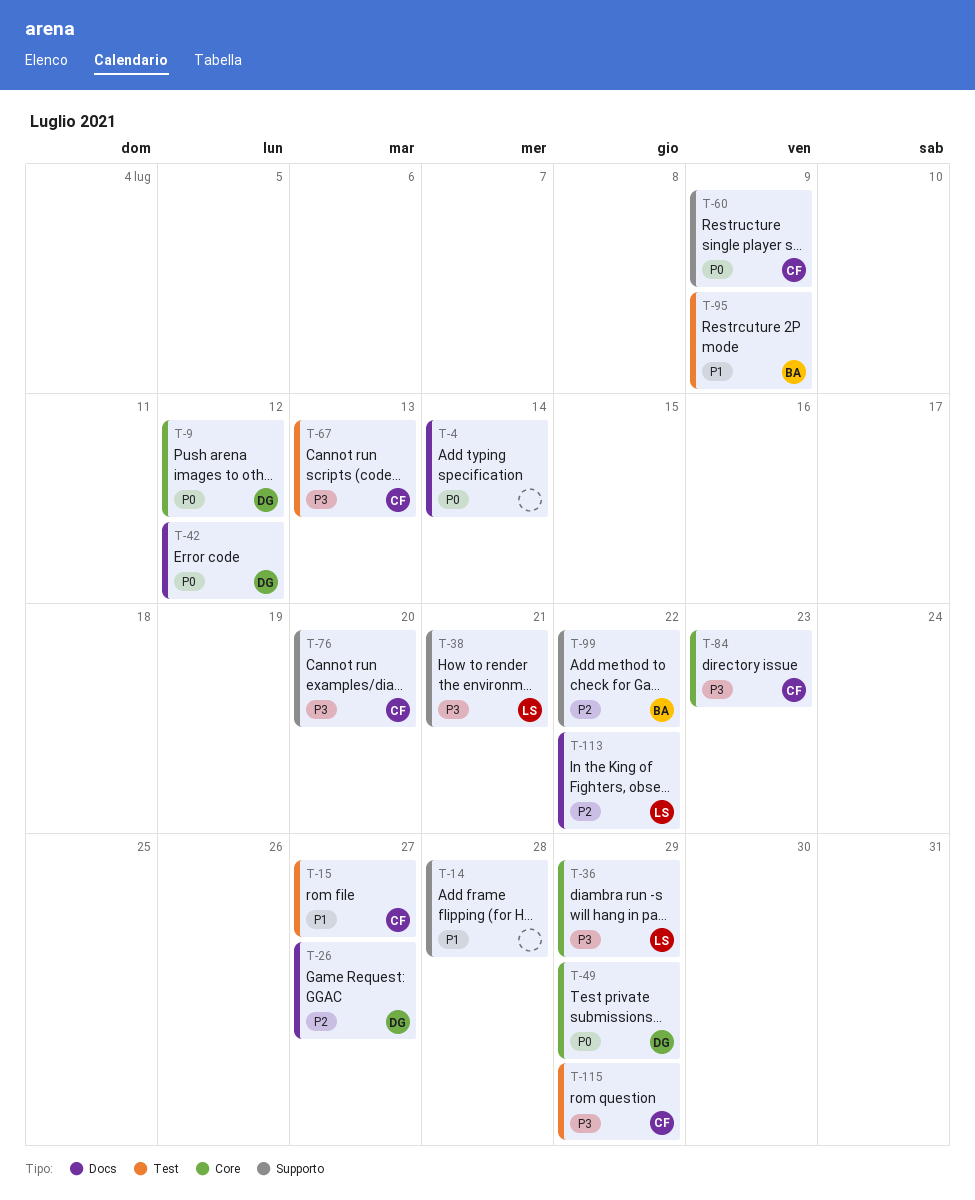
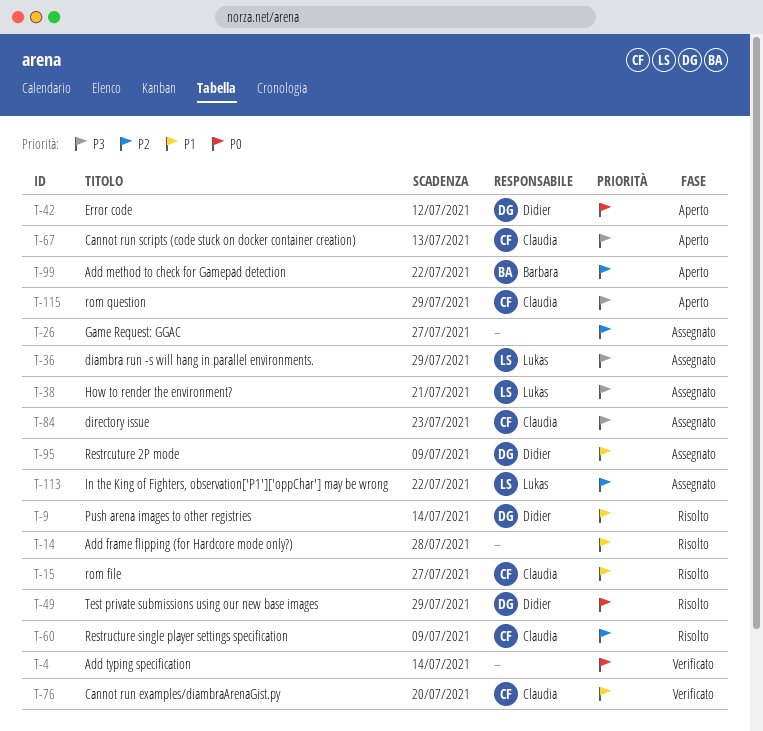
T-9, priority: P0 -> P1
T-9, due: Jul 12 -> Jul 14
T-26, owner: Didier -> none
T-60, priority: P0 -> P2
T-76, priority: P3 -> P1
T-95, owner: Barbara -> Didier

